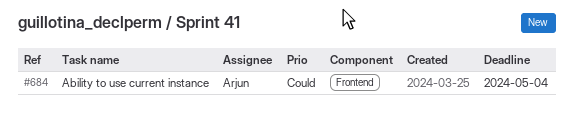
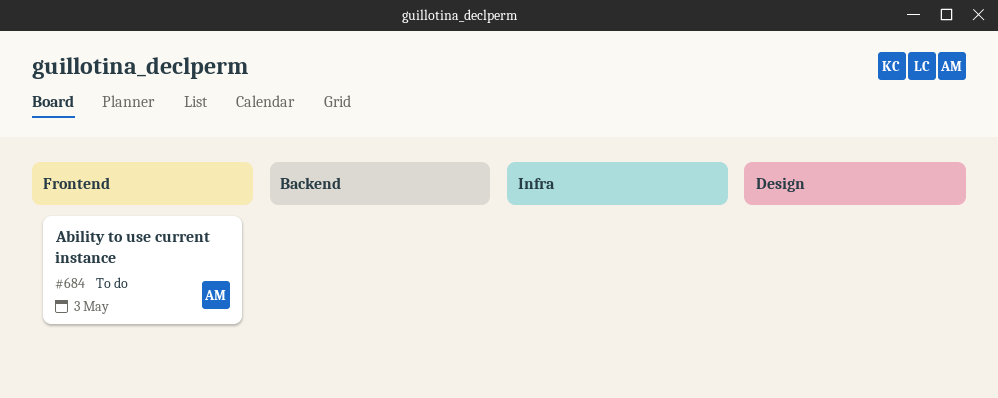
#684, due: May 4 -> May 3

